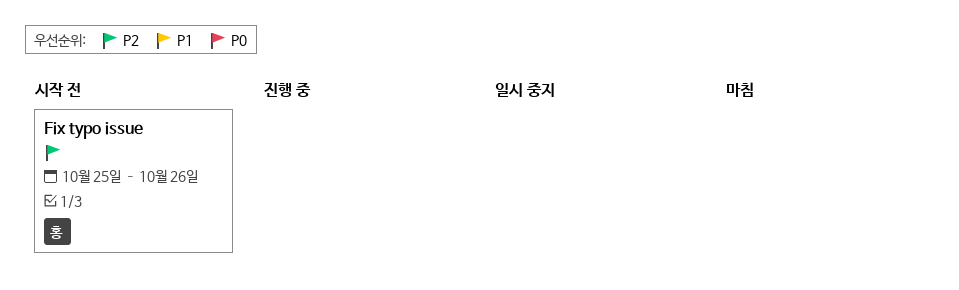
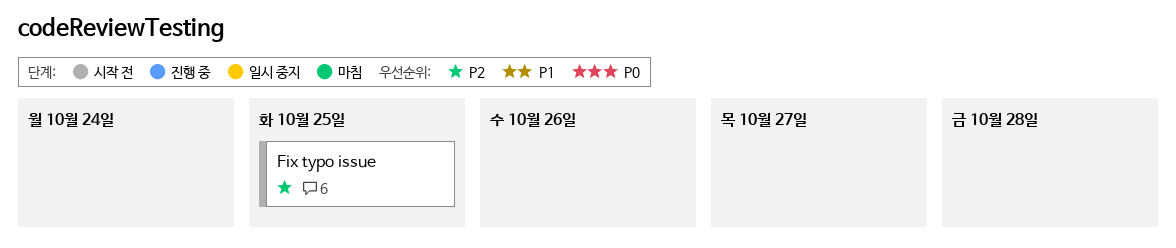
Fix typo issue, due: Oct 26 -> Oct 25

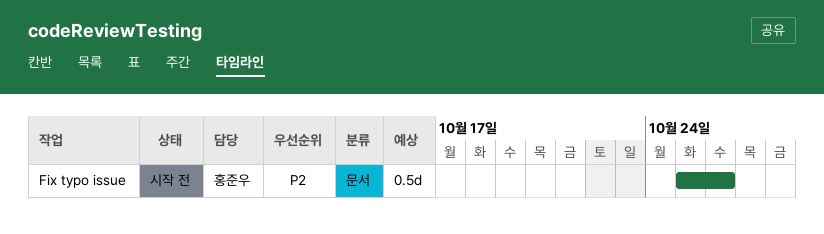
Fix typo issue, due: Oct 25 -> Oct 26

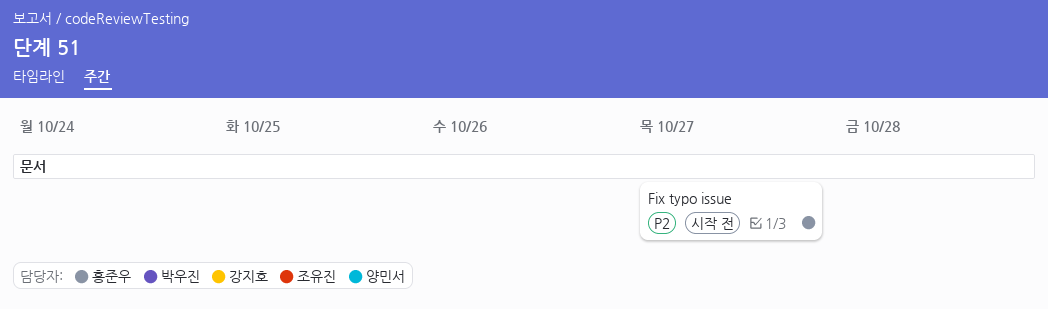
Fix typo issue, due: Oct 26 -> Oct 27

